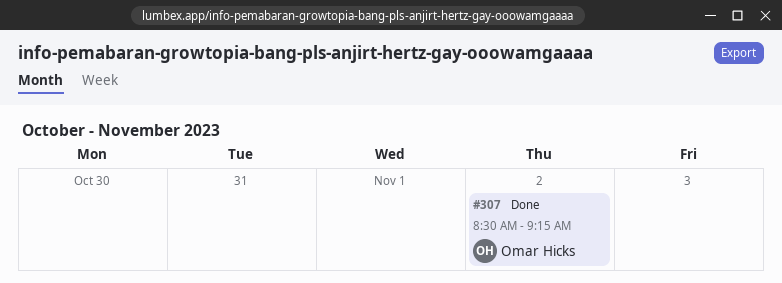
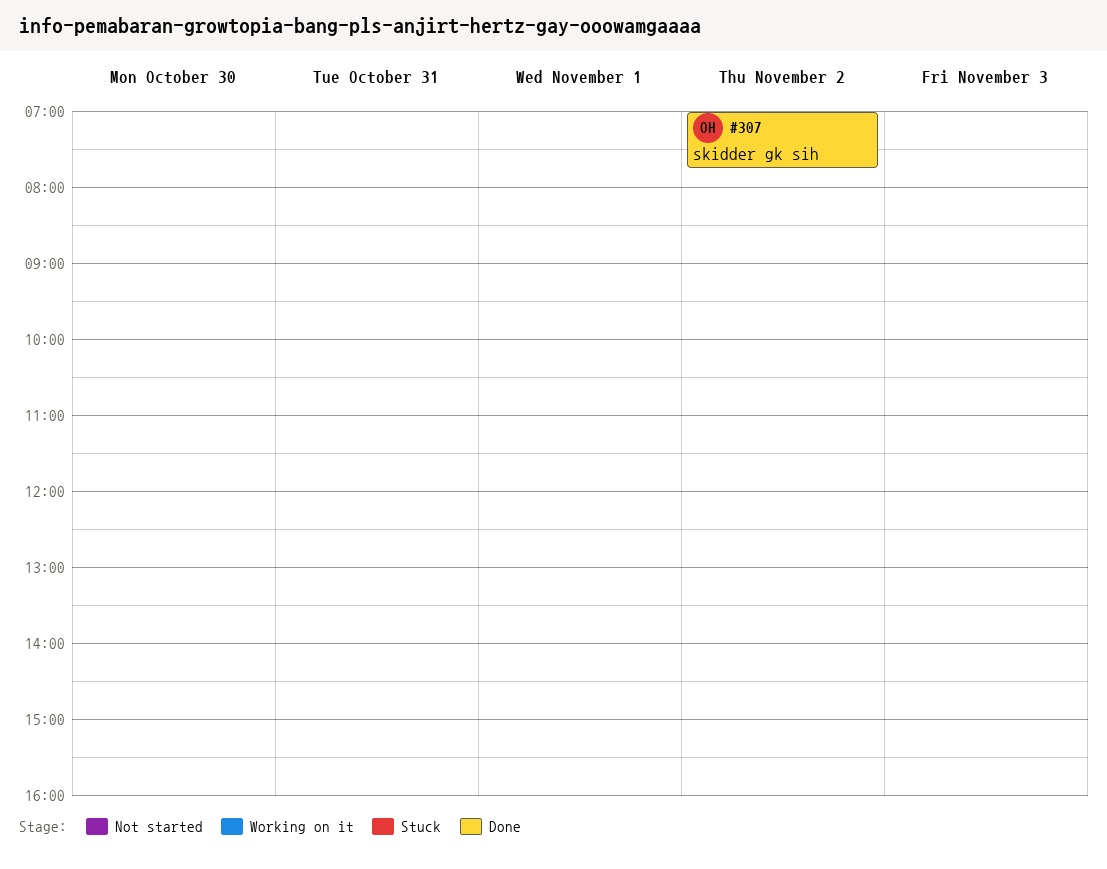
#307, begins: 08:30 -> 07:00
#307, ends: 09:15 -> 07:45

